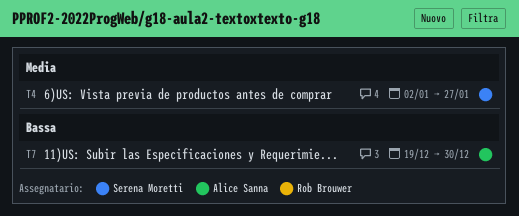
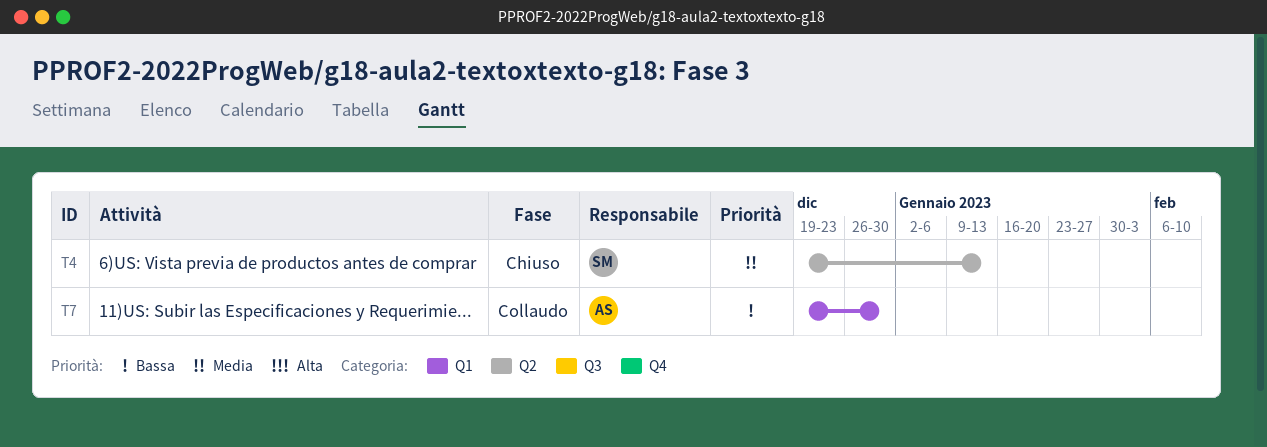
T4, start: Jan 2 -> Dec 19
T4, due: Jan 27 -> Jan 13

